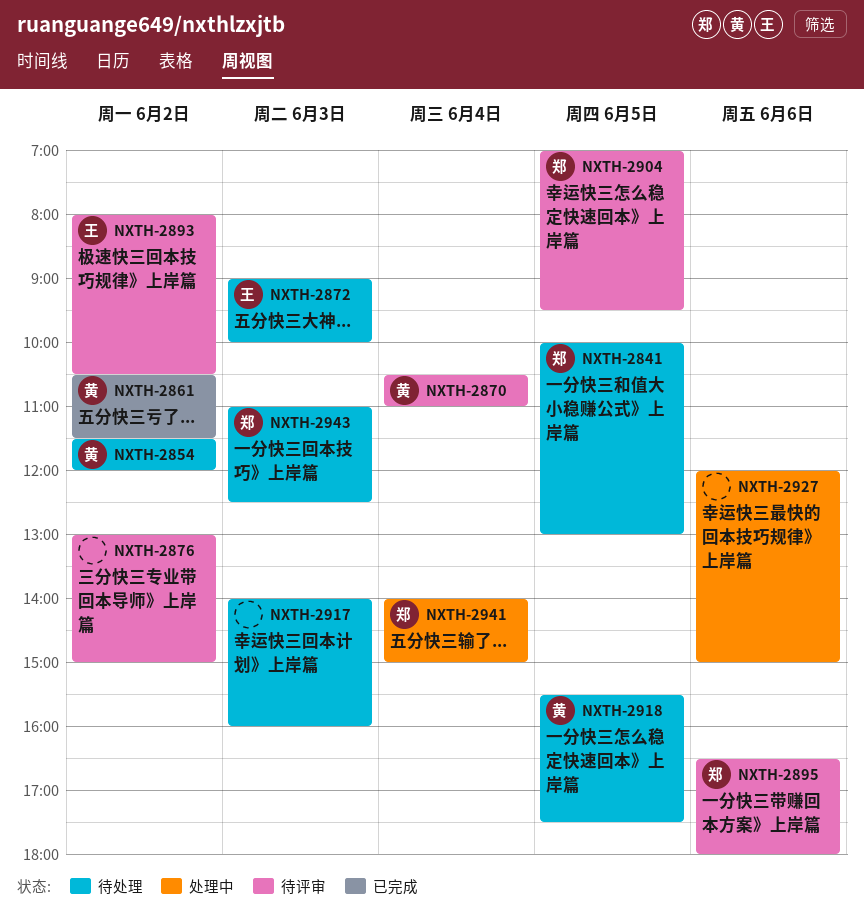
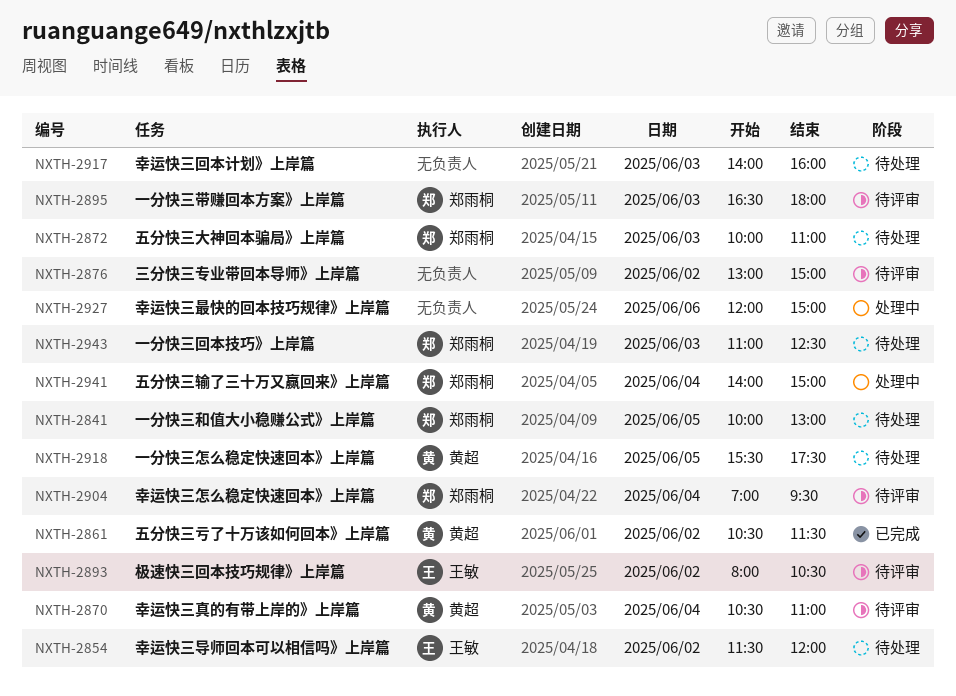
NXTH-2854, owner: 黄超 -> 王敏
NXTH-2872, owner: 王敏 -> 郑雨桐
NXTH-2872, begins: 09:00 -> 10:00
NXTH-2872, ends: 10:00 -> 11:00
NXTH-2895, day: Jun 6 -> Jun 3
NXTH-2904, day: Jun 5 -> Jun 4

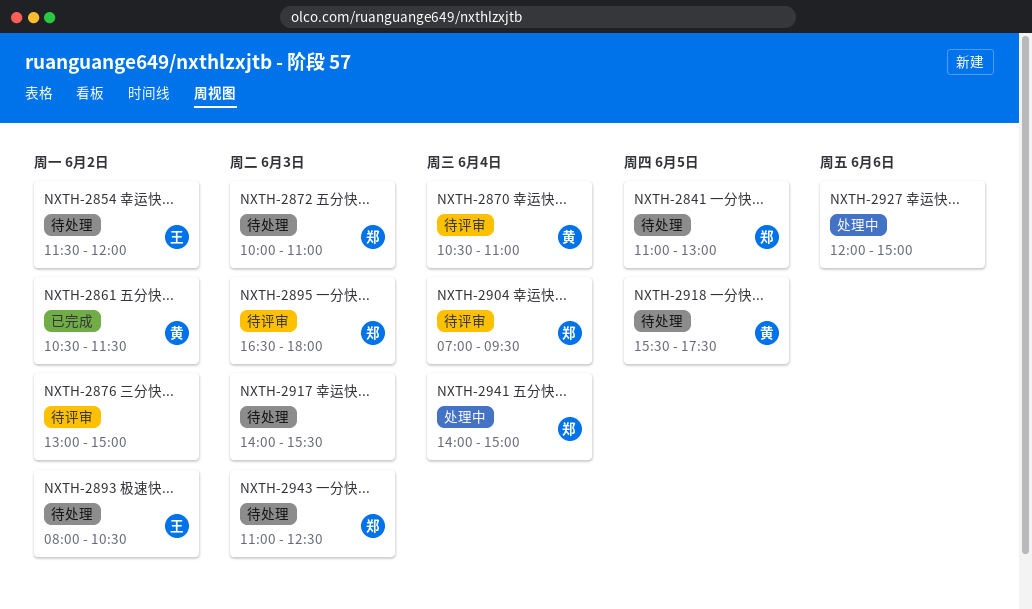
NXTH-2841, begins: 10:00 -> 11:00
NXTH-2893, status: 待评审 -> 待处理
NXTH-2917, ends: 16:00 -> 15:30

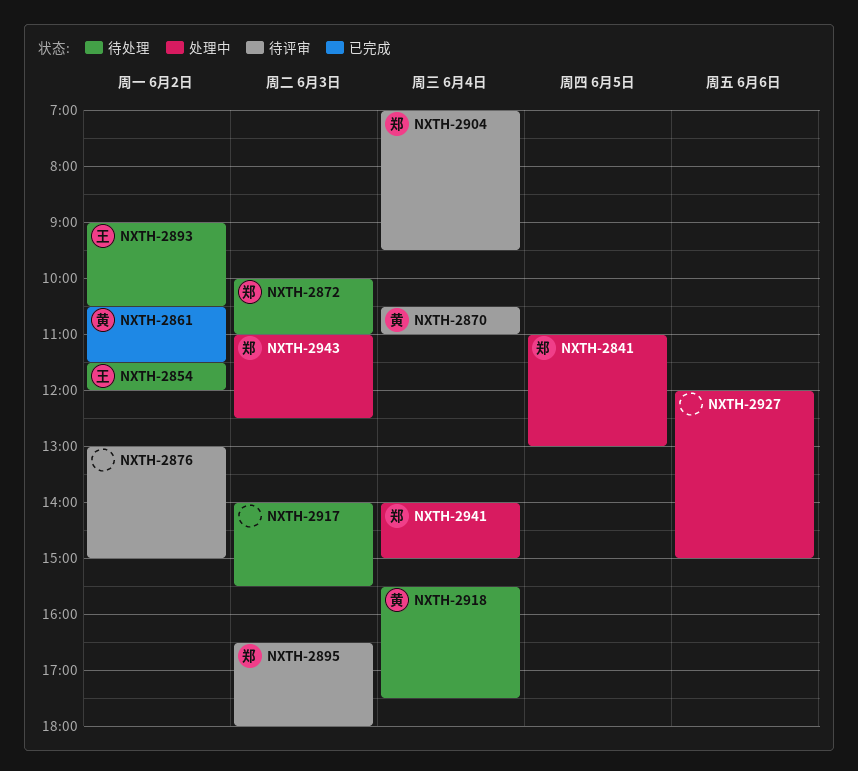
NXTH-2841, status: 待处理 -> 处理中
NXTH-2893, begins: 08:00 -> 09:00
NXTH-2918, day: Jun 5 -> Jun 4
NXTH-2943, status: 待处理 -> 处理中

